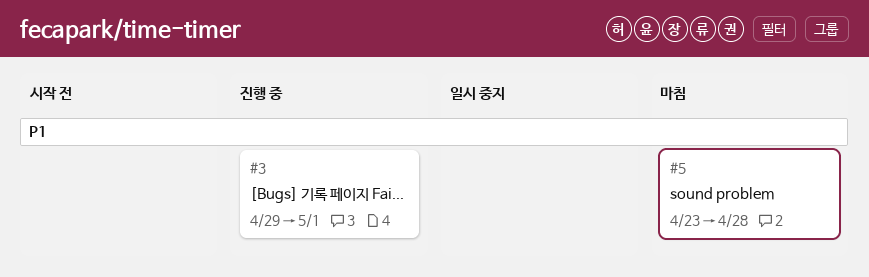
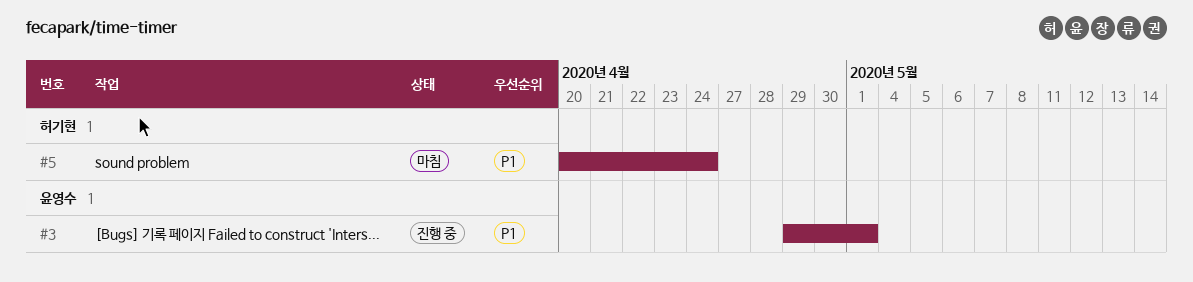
#5, start: Apr 23 -> Apr 20
#5, due: Apr 28 -> Apr 24

